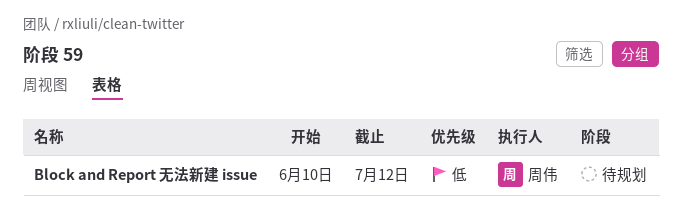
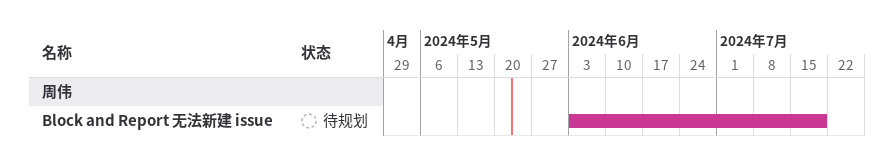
Block and Report 无法新建 issue, start: Jun 10 -> Jun 3
Block and Report 无法新建 issue, due: Jul 12 -> Jul 19

